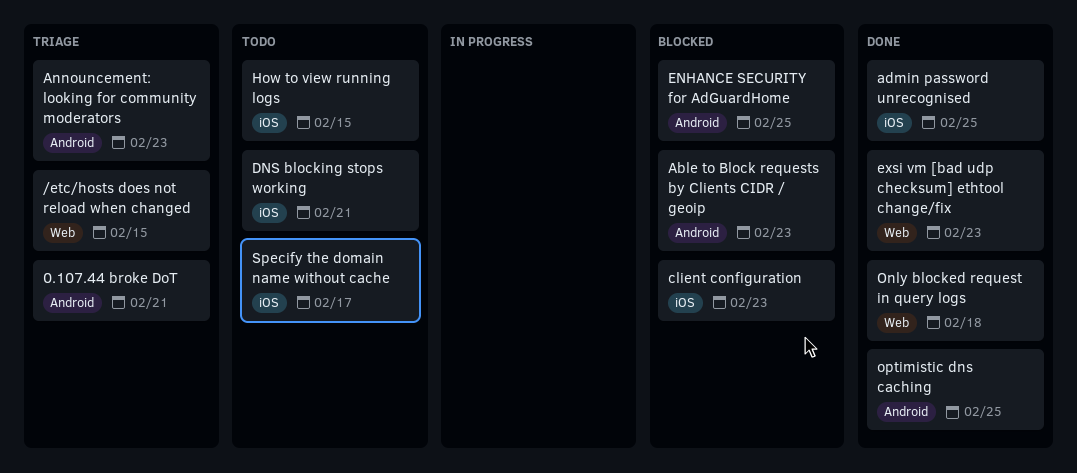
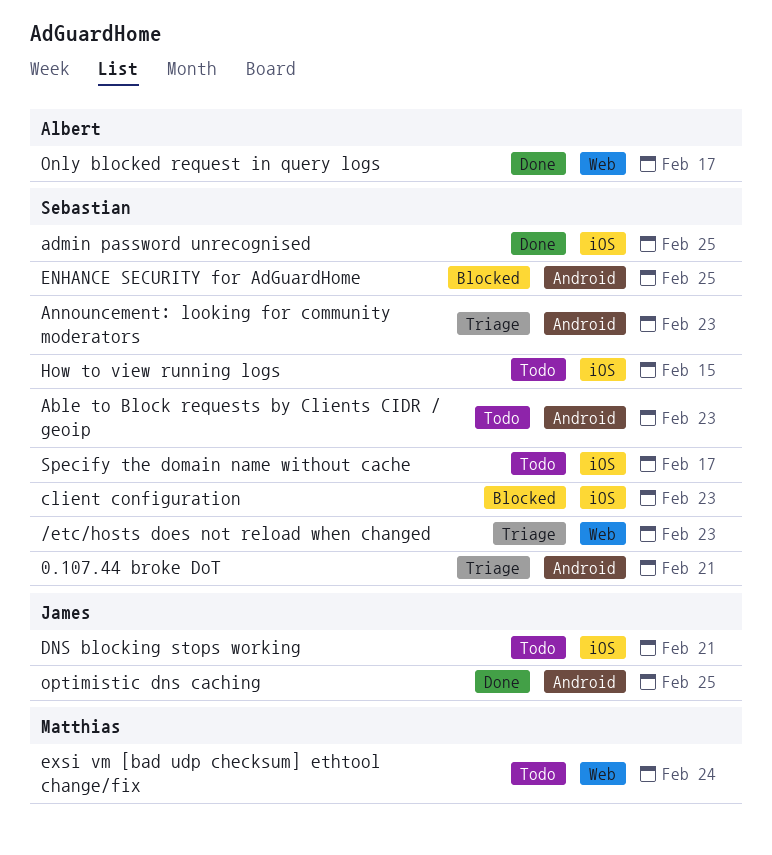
/etc/hosts does not reload when changed, due: Feb 15 -> Feb 23
Able to Block requests by Clients CIDR / geoip, status: Blocked -> Todo
exsi vm [bad udp checksum] ethtool change/fix, status: Done -> Todo
exsi vm [bad udp checksum] ethtool change/fix, due: Feb 23 -> Feb 24
Only blocked request in query logs, due: Feb 18 -> Feb 17

